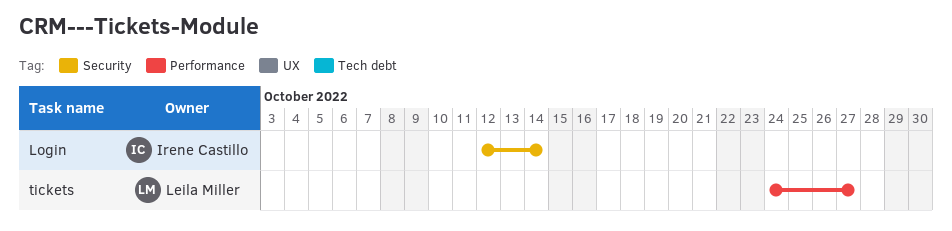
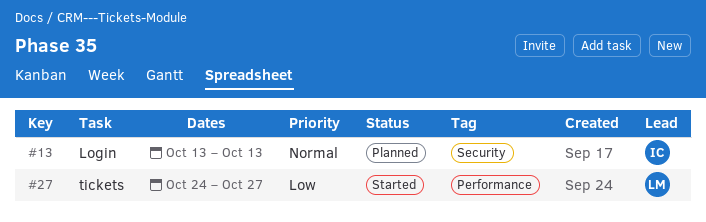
Login, start: Oct 12 -> Oct 13
Login, due: Oct 14 -> Oct 13

